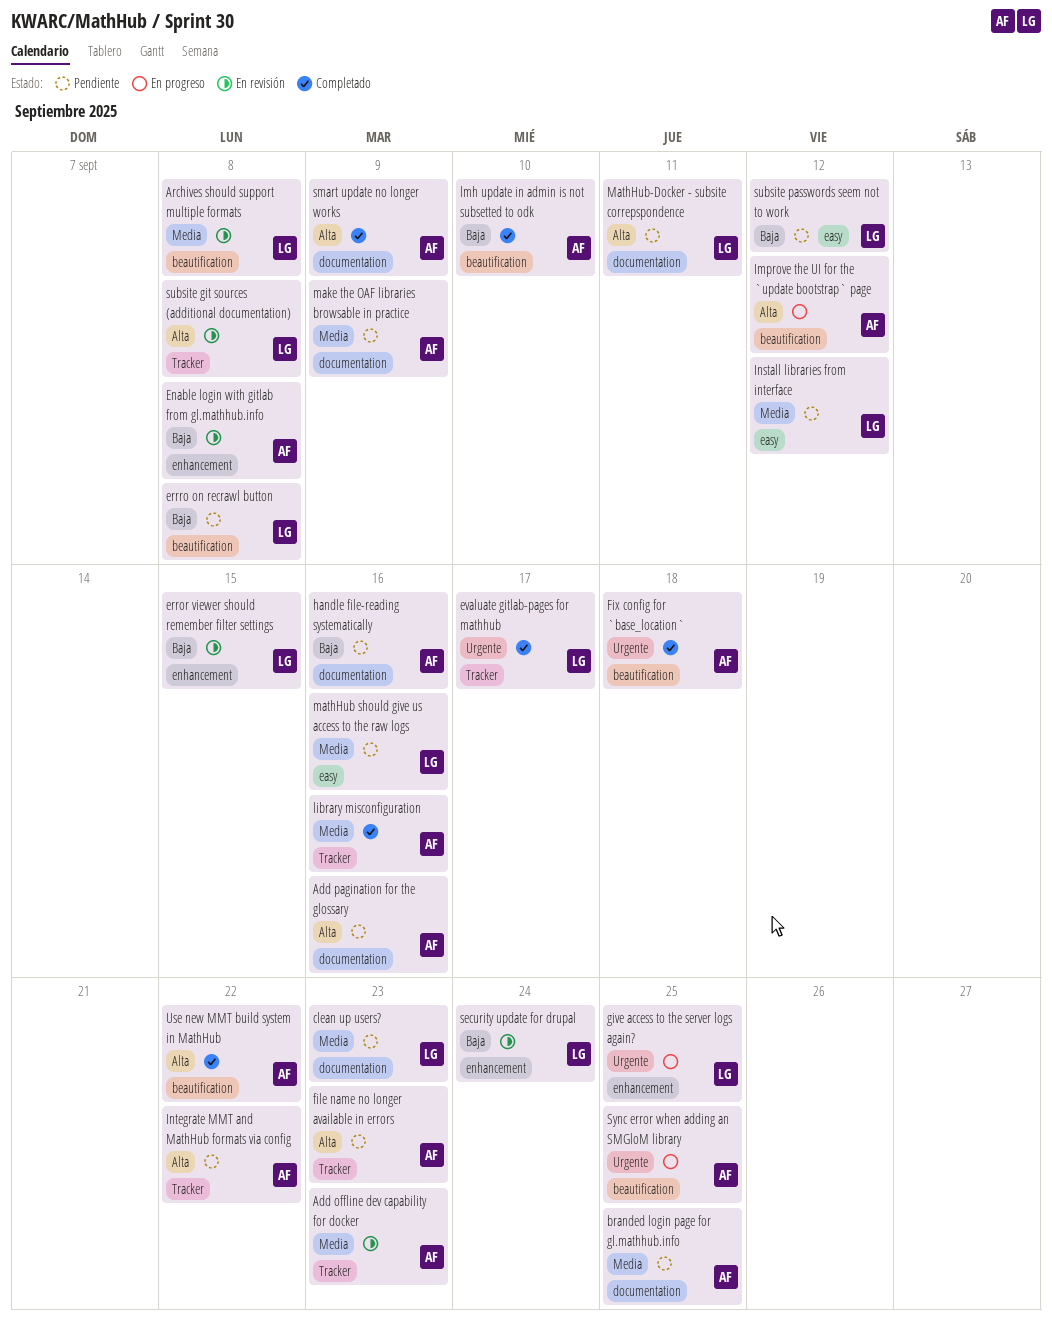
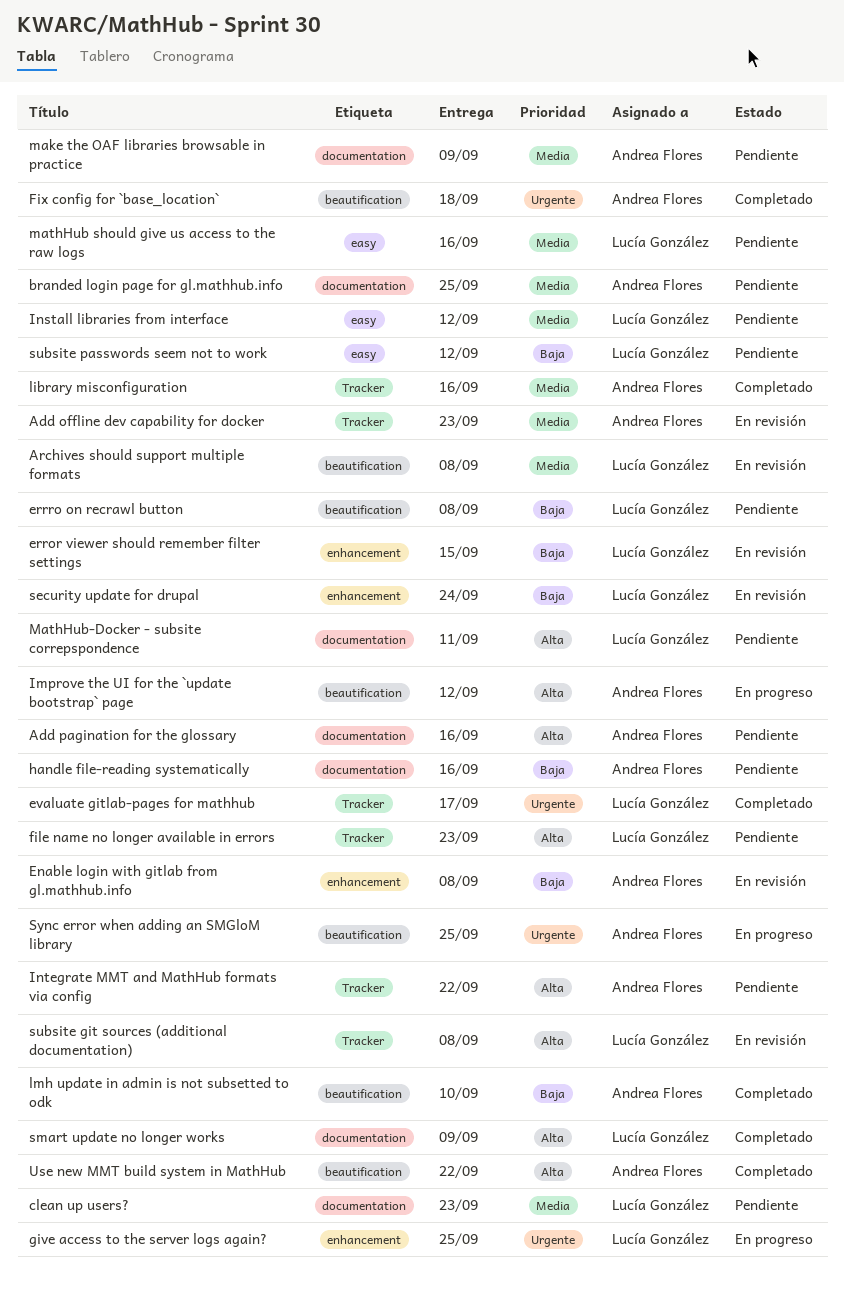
file name no longer available in errors, owner: Andrea Flores -> Lucía González
smart update no longer works, owner: Andrea Flores -> Lucía González

